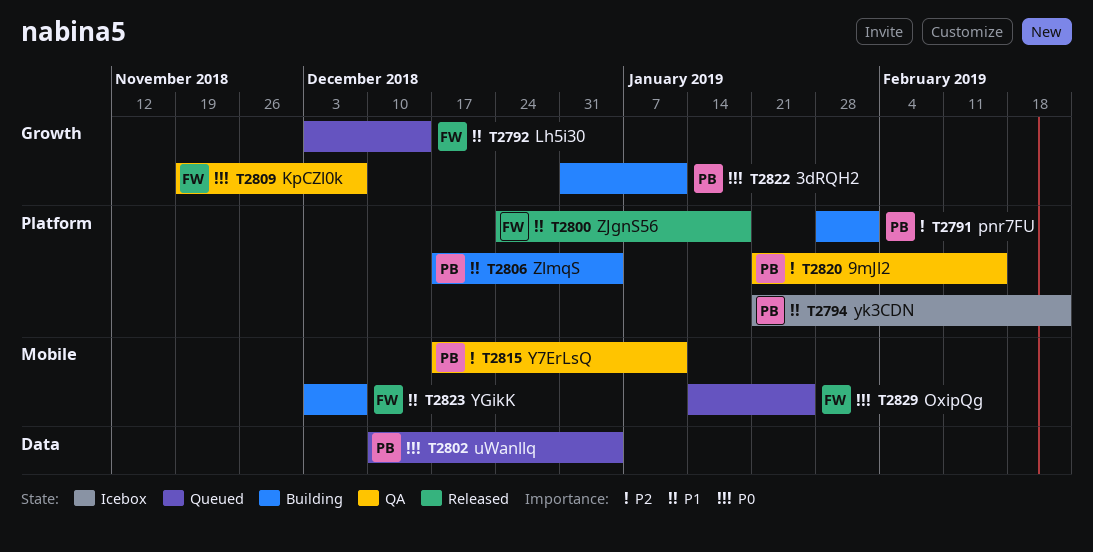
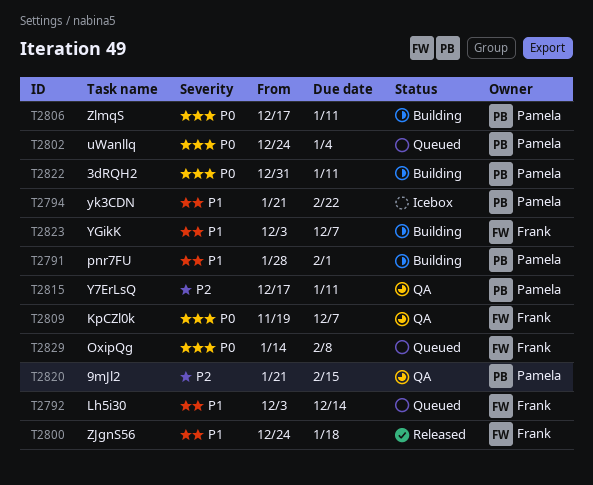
T2791, priority: P2 -> P1
T2802, start: Dec 10 -> Dec 24
T2806, priority: P1 -> P0
T2806, due: Jan 4 -> Jan 11
T2829, due: Jan 25 -> Feb 8

